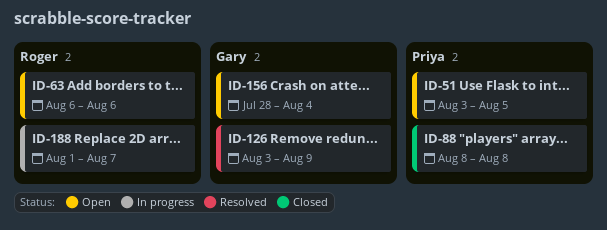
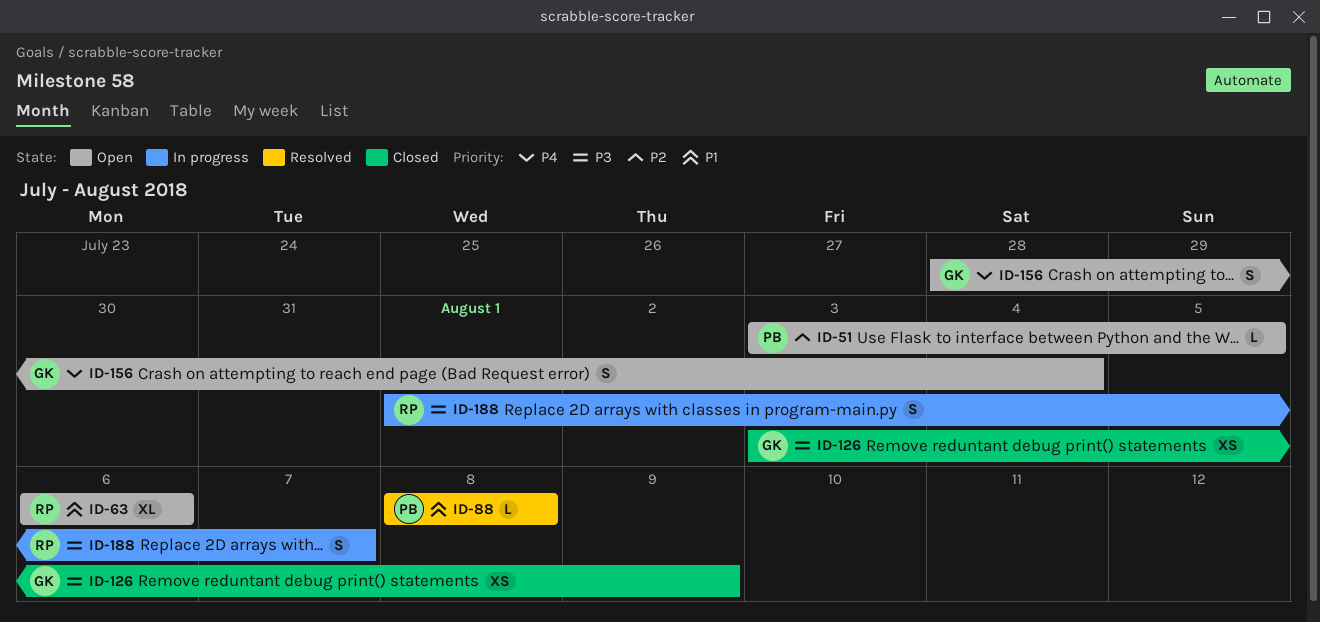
ID-88, status: Closed -> Resolved
ID-126, status: Resolved -> Closed

